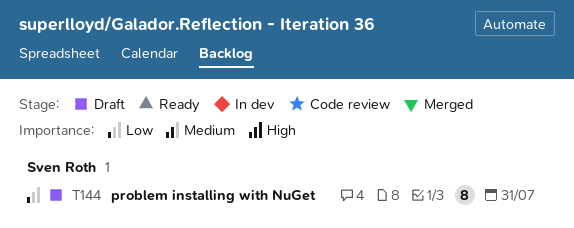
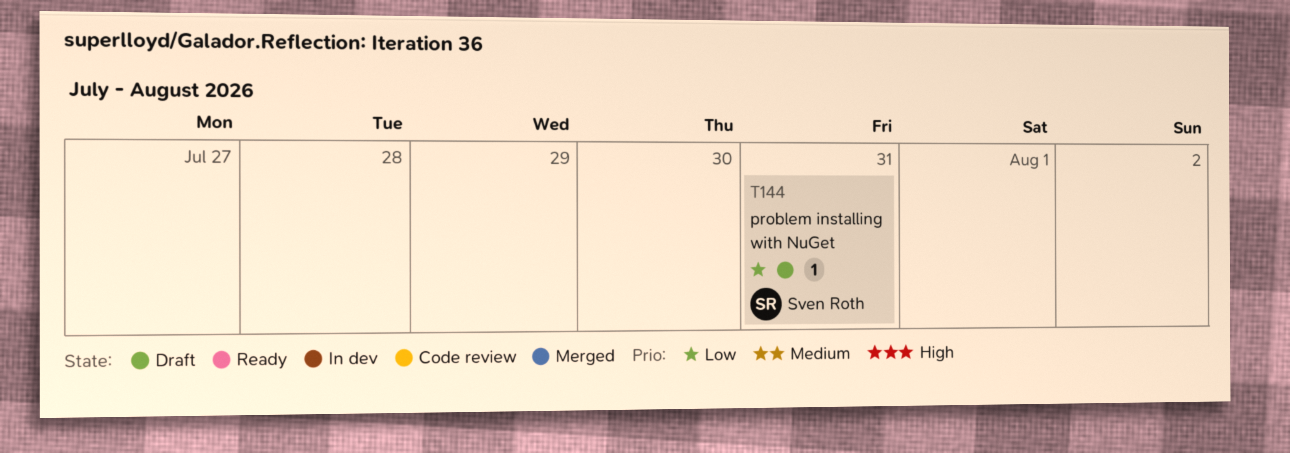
T144, estimate: 8 -> 1

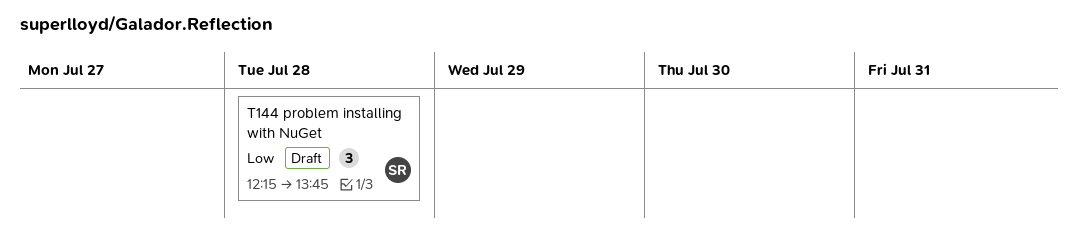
T144, estimate: 1 -> 3
T144, day: Jul 31 -> Jul 28

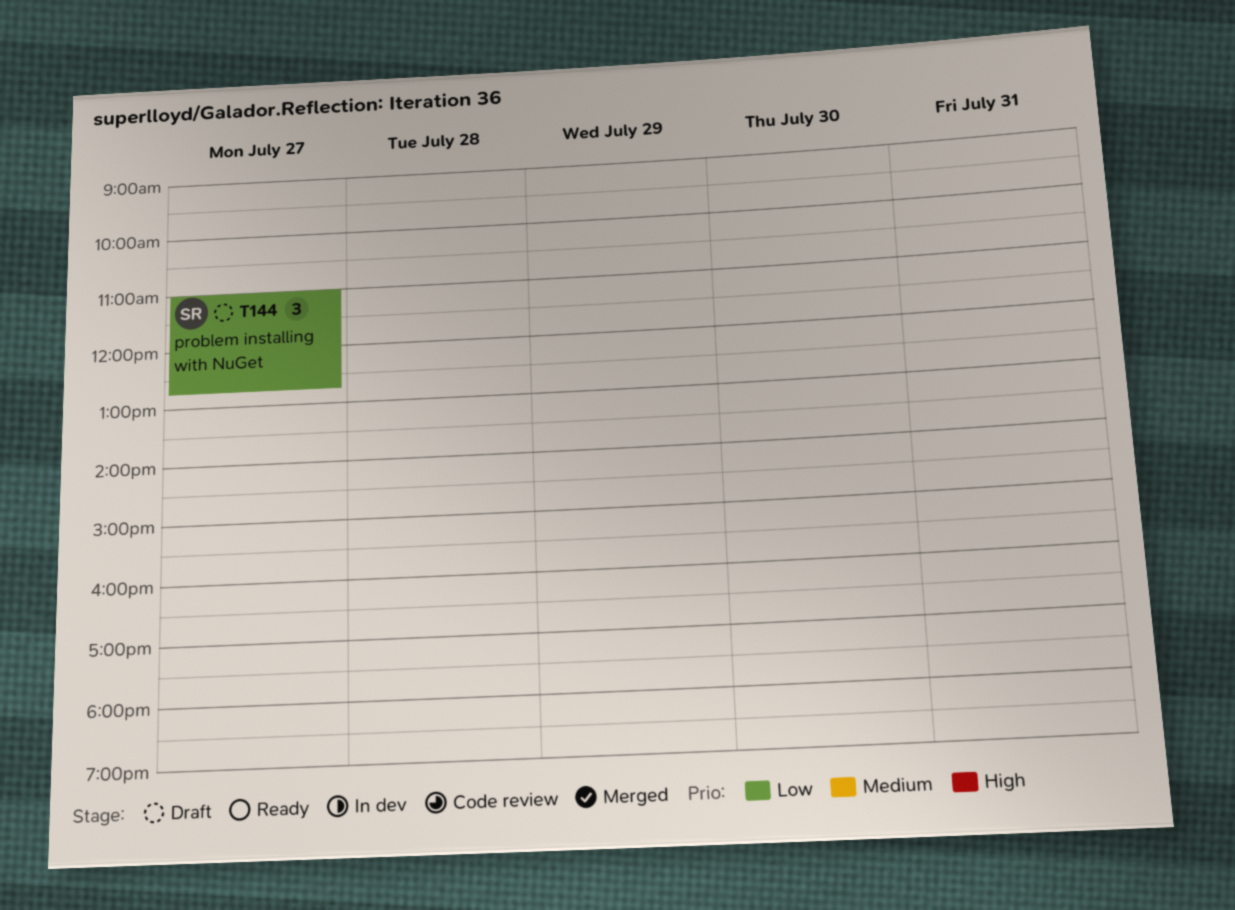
T144, day: Jul 28 -> Jul 27
T144, begins: 12:15 -> 11:00
T144, ends: 13:45 -> 12:45

